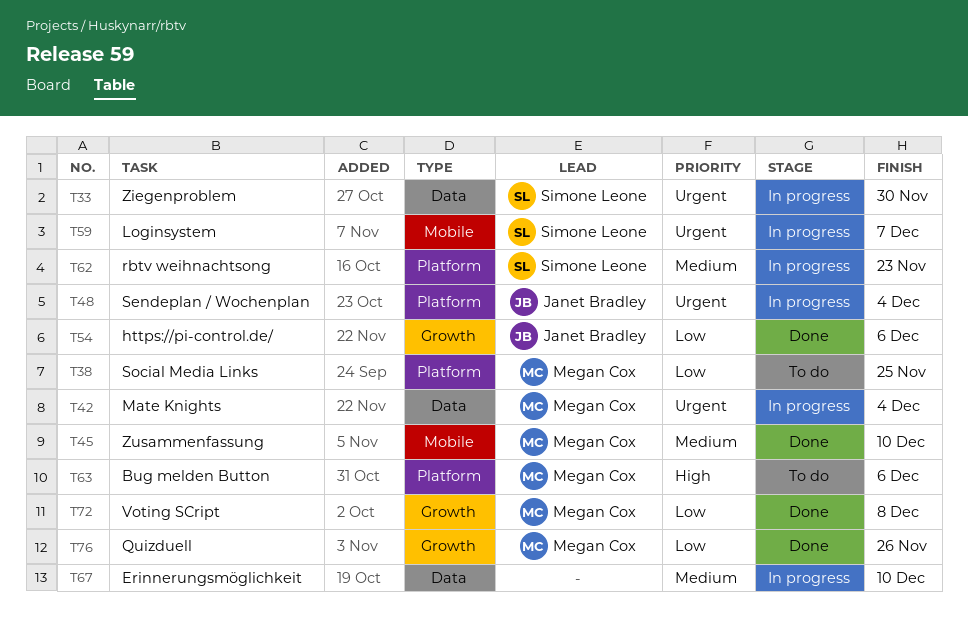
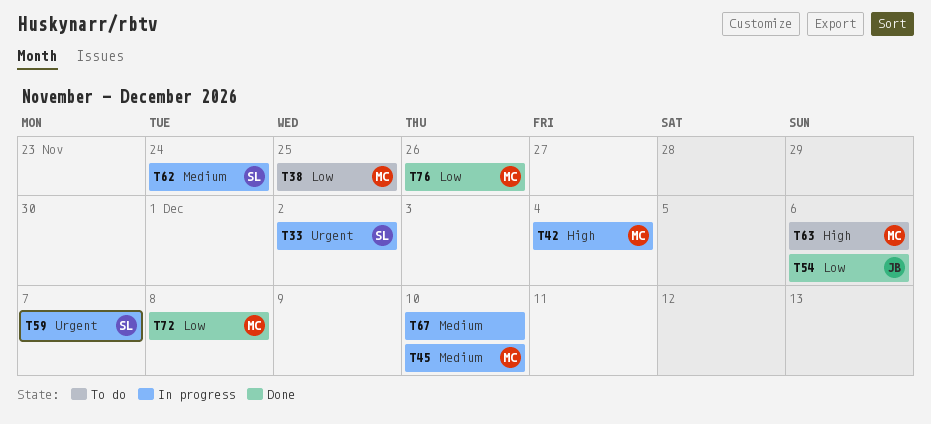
T33, due: Nov 30 -> Dec 2
T42, priority: Urgent -> High
T45, status: Done -> In progress
T48: present -> none
T62, due: Nov 23 -> Nov 24

